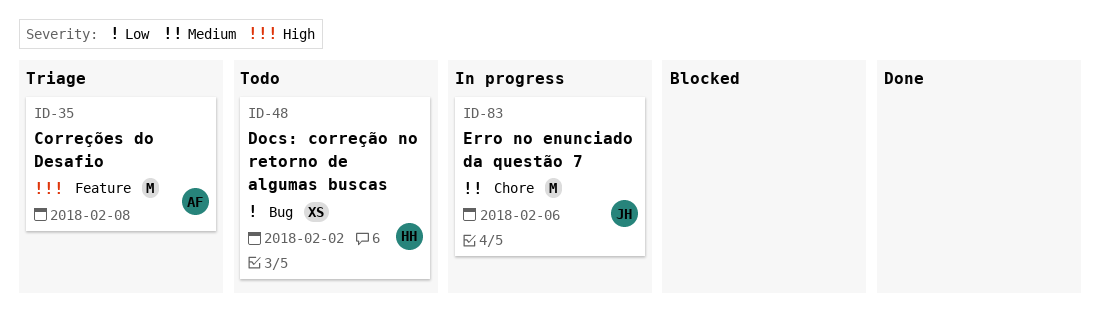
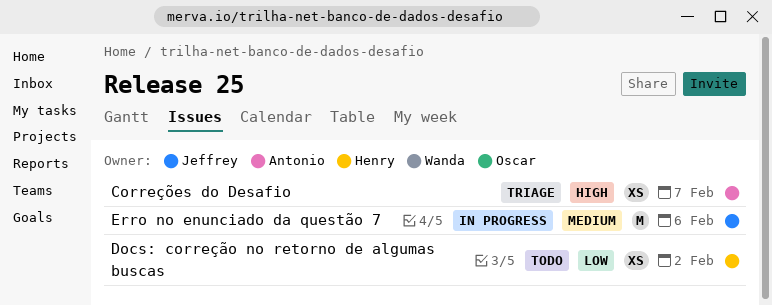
Correções do Desafio, estimate: M -> XS
Correções do Desafio, due: Feb 8 -> Feb 7

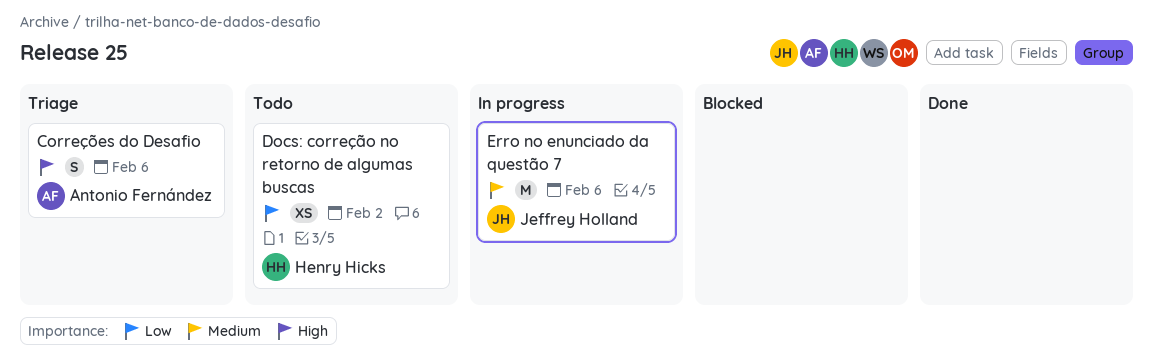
Correções do Desafio, estimate: XS -> S
Correções do Desafio, due: Feb 7 -> Feb 6

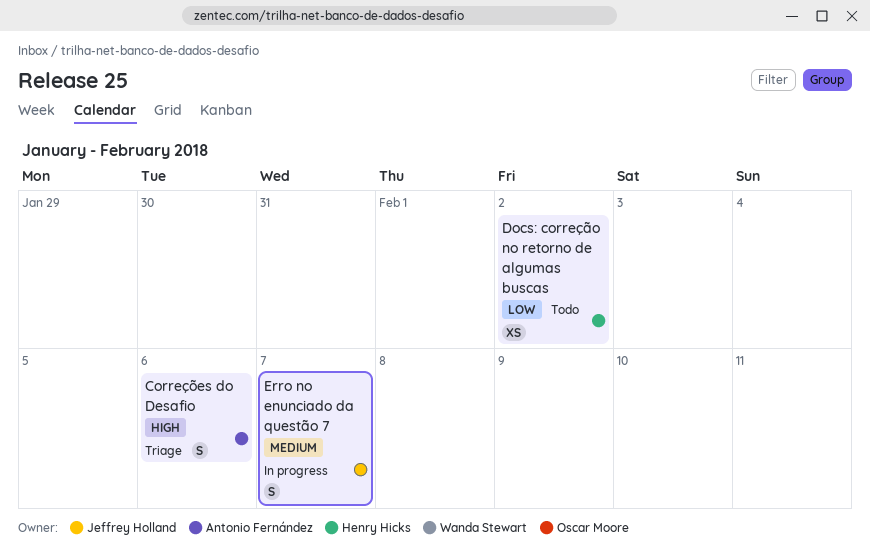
Erro no enunciado da questão 7, estimate: M -> S
Erro no enunciado da questão 7, due: Feb 6 -> Feb 7

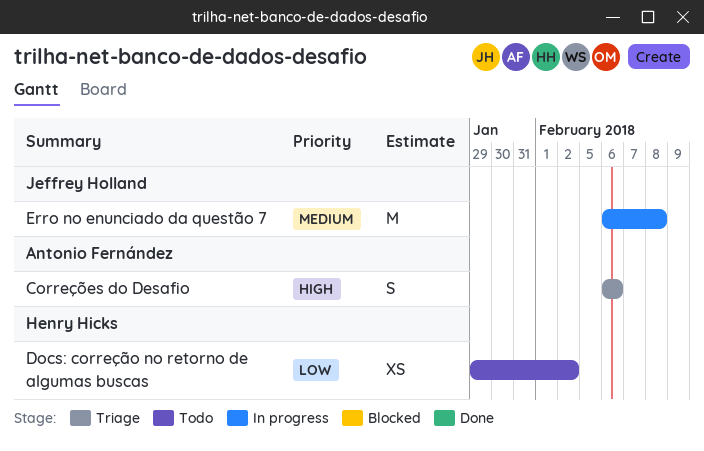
Erro no enunciado da questão 7, estimate: S -> M
Erro no enunciado da questão 7, due: Feb 7 -> Feb 8

